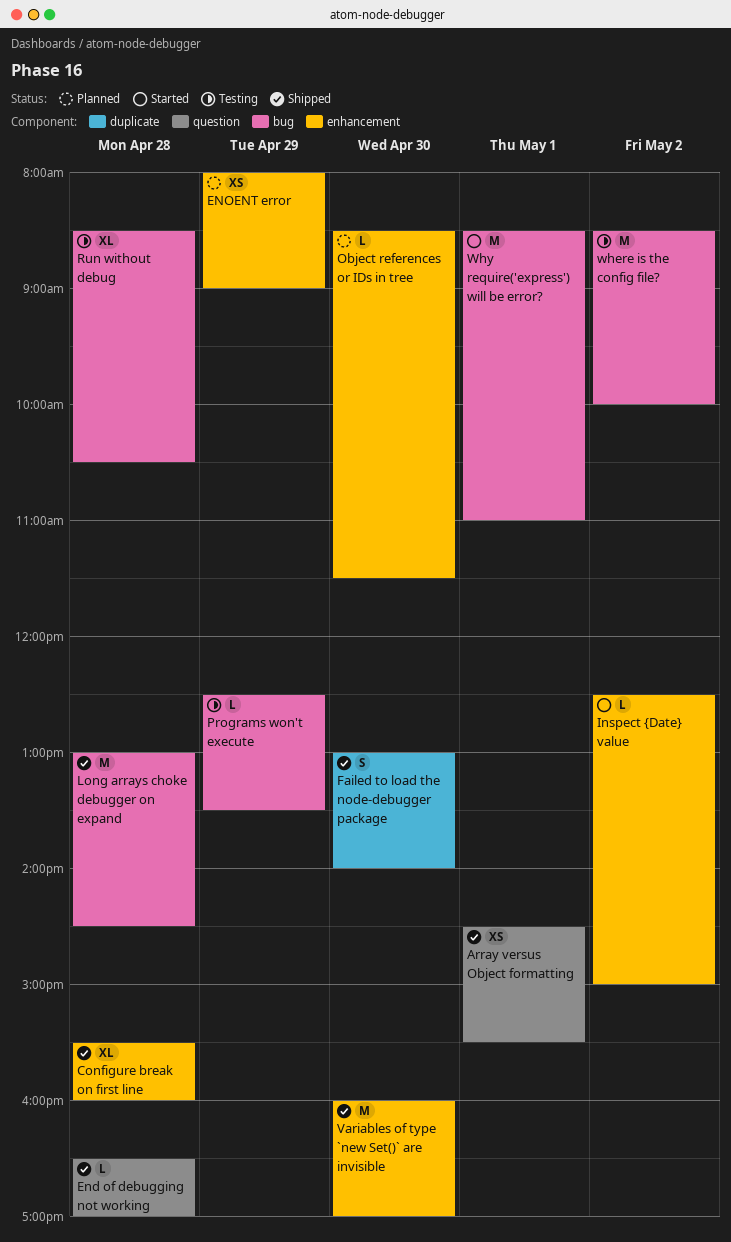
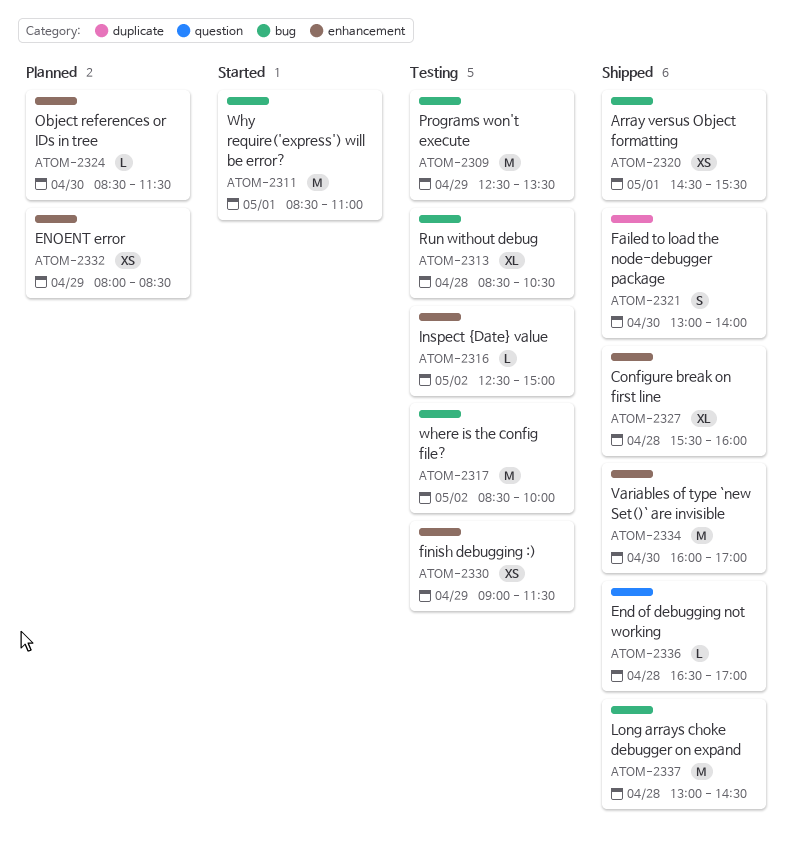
Array versus Object formatting, label: question -> bug
ENOENT error, ends: 09:00 -> 08:30
finish debugging :): none -> present
Inspect {Date} value, status: Started -> Testing
Programs won't execute, estimate: L -> M

